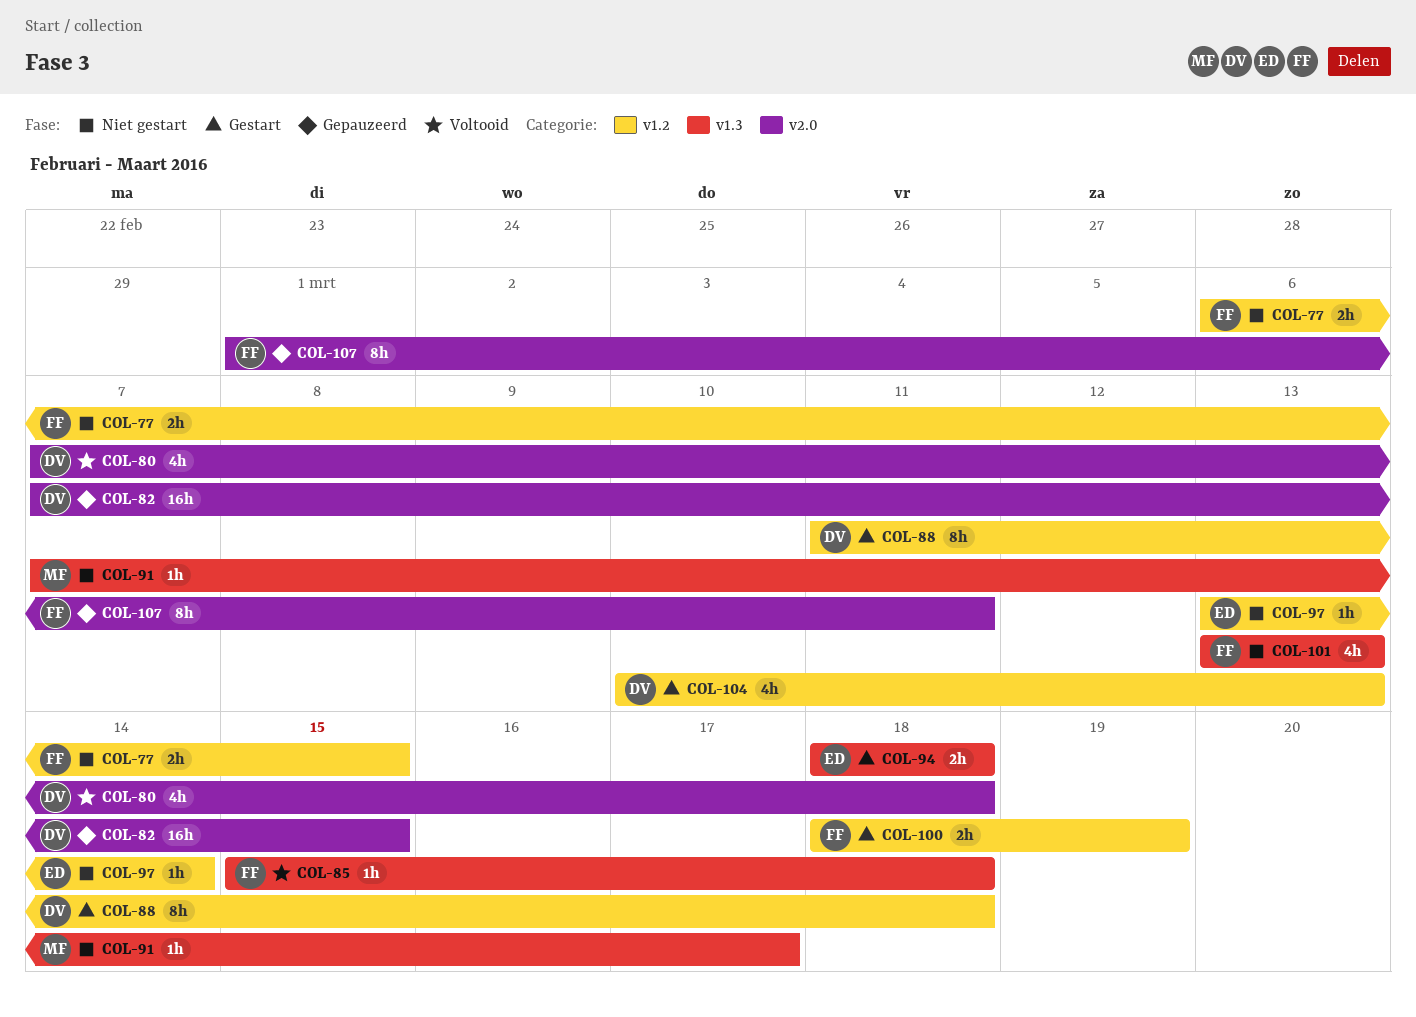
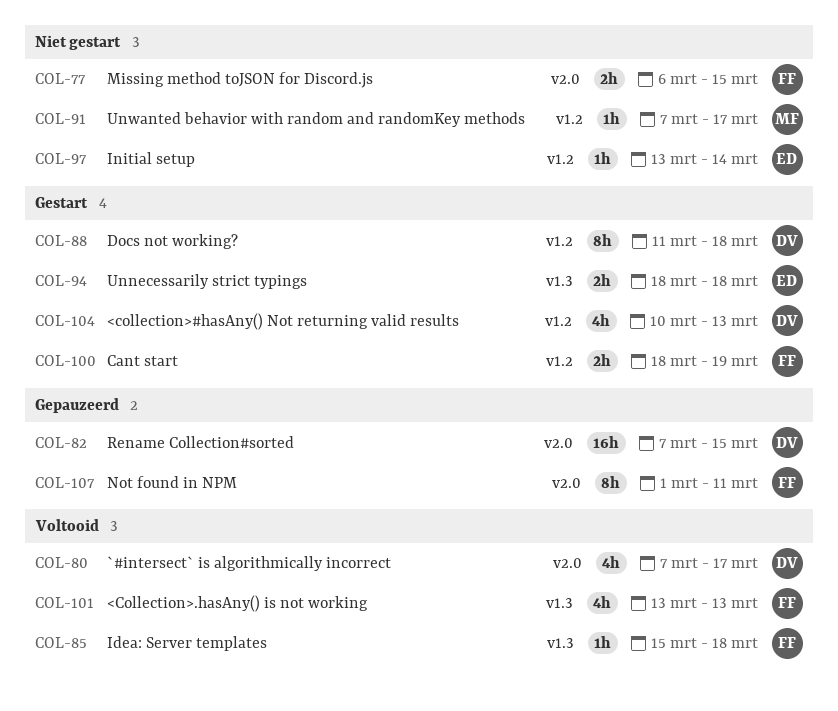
COL-77, label: v1.2 -> v2.0
COL-80, due: Mar 18 -> Mar 17
COL-91, label: v1.3 -> v1.2
COL-101, status: Niet gestart -> Voltooid

